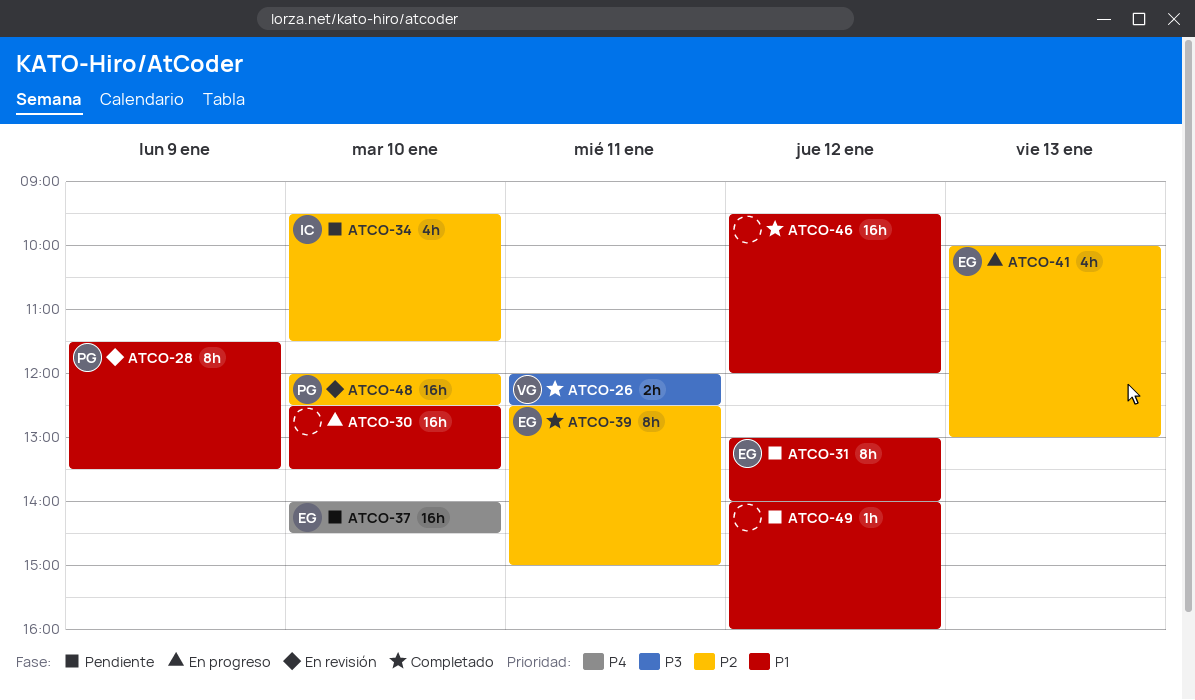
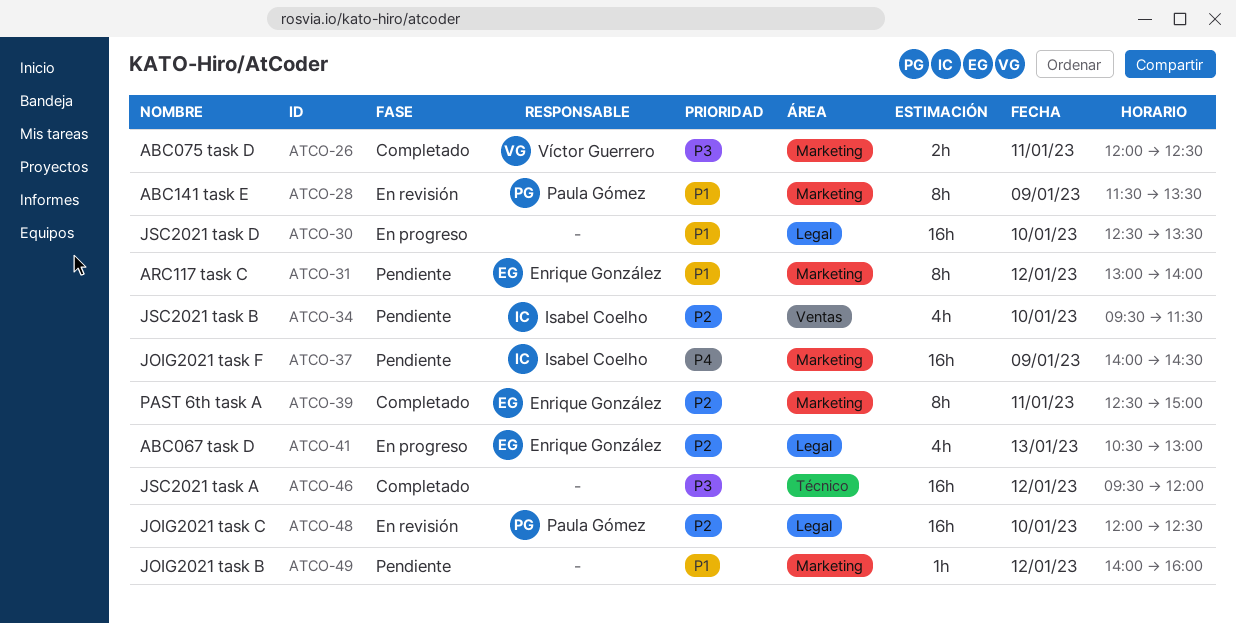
ATCO-37, owner: Enrique González -> Isabel Coelho
ATCO-37, day: Jan 10 -> Jan 9
ATCO-41, begins: 10:00 -> 10:30
ATCO-46, priority: P1 -> P3

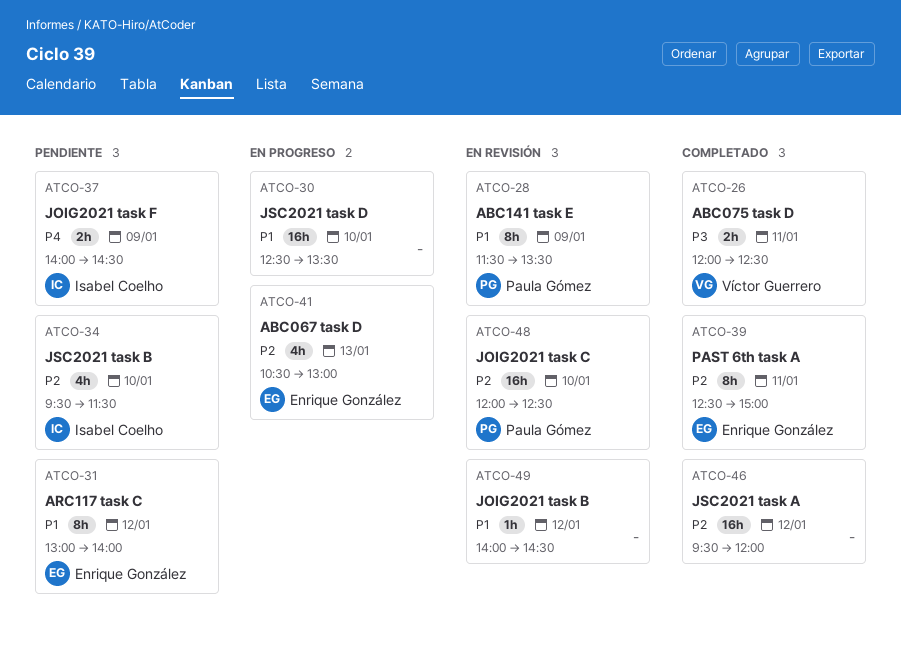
ATCO-37, estimate: 16h -> 2h
ATCO-46, priority: P3 -> P2
ATCO-49, status: Pendiente -> En revisión
ATCO-49, ends: 16:00 -> 14:30

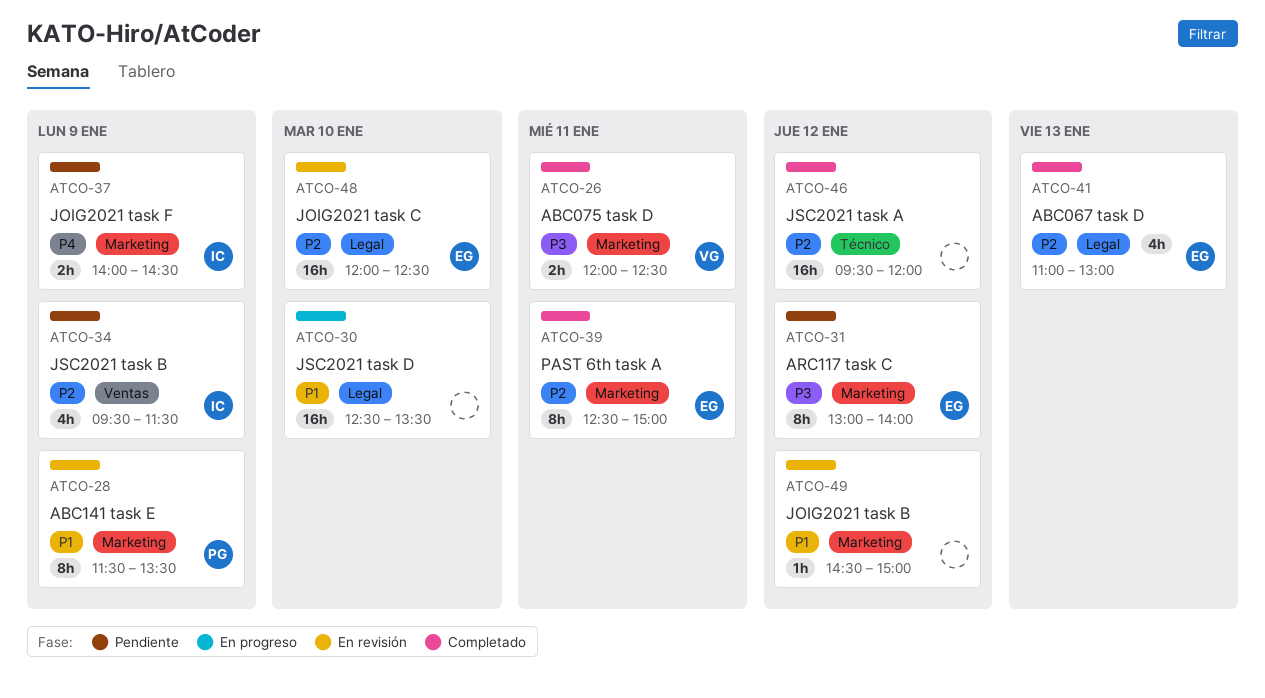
ATCO-31, priority: P1 -> P3
ATCO-34, day: Jan 10 -> Jan 9
ATCO-41, status: En progreso -> Completado
ATCO-41, begins: 10:30 -> 11:00
ATCO-48, owner: Paula Gómez -> Enrique González
ATCO-49, begins: 14:00 -> 14:30
ATCO-49, ends: 14:30 -> 15:00

